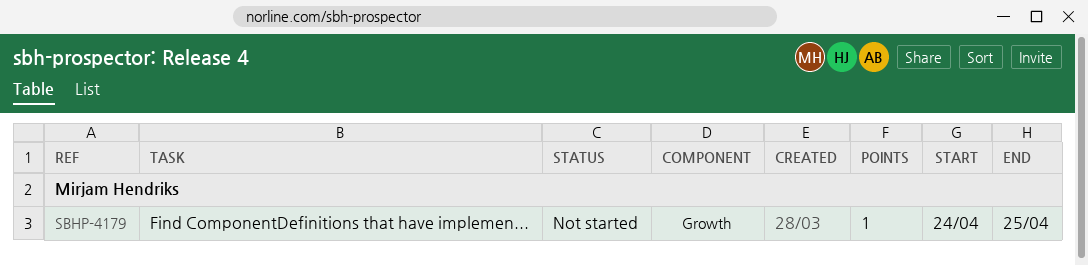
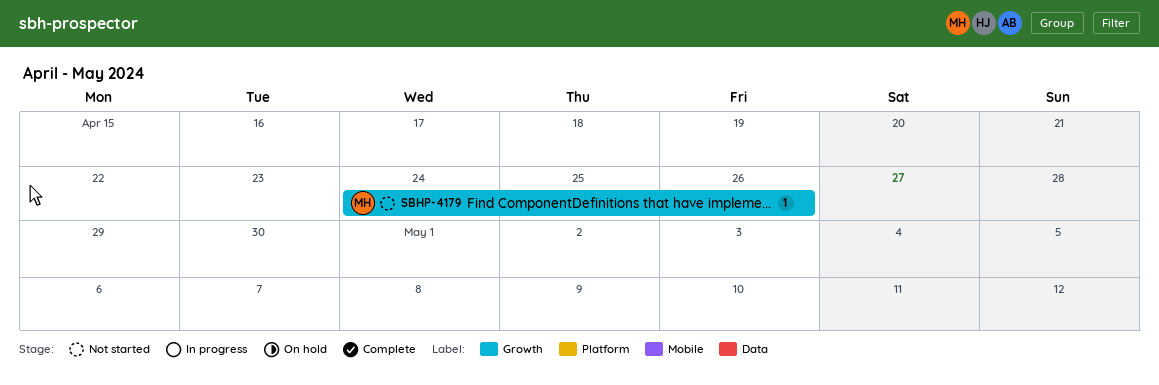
SBHP-4179, due: Apr 25 -> Apr 26

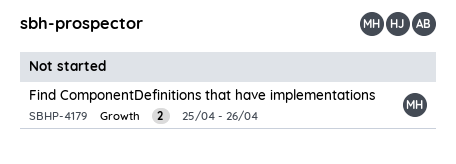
SBHP-4179, estimate: 1 -> 2
SBHP-4179, start: Apr 24 -> Apr 25

